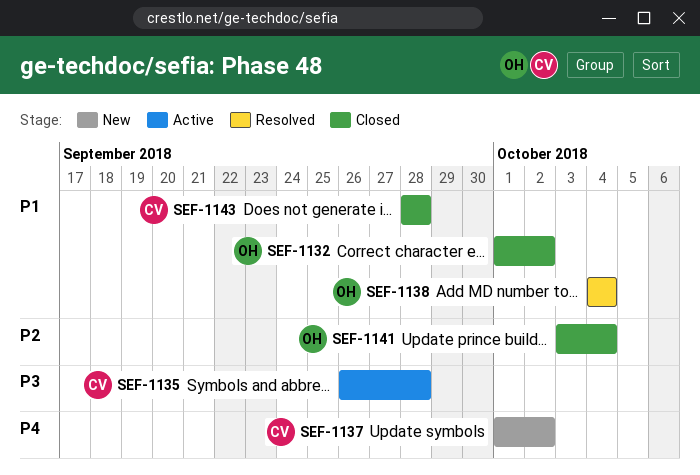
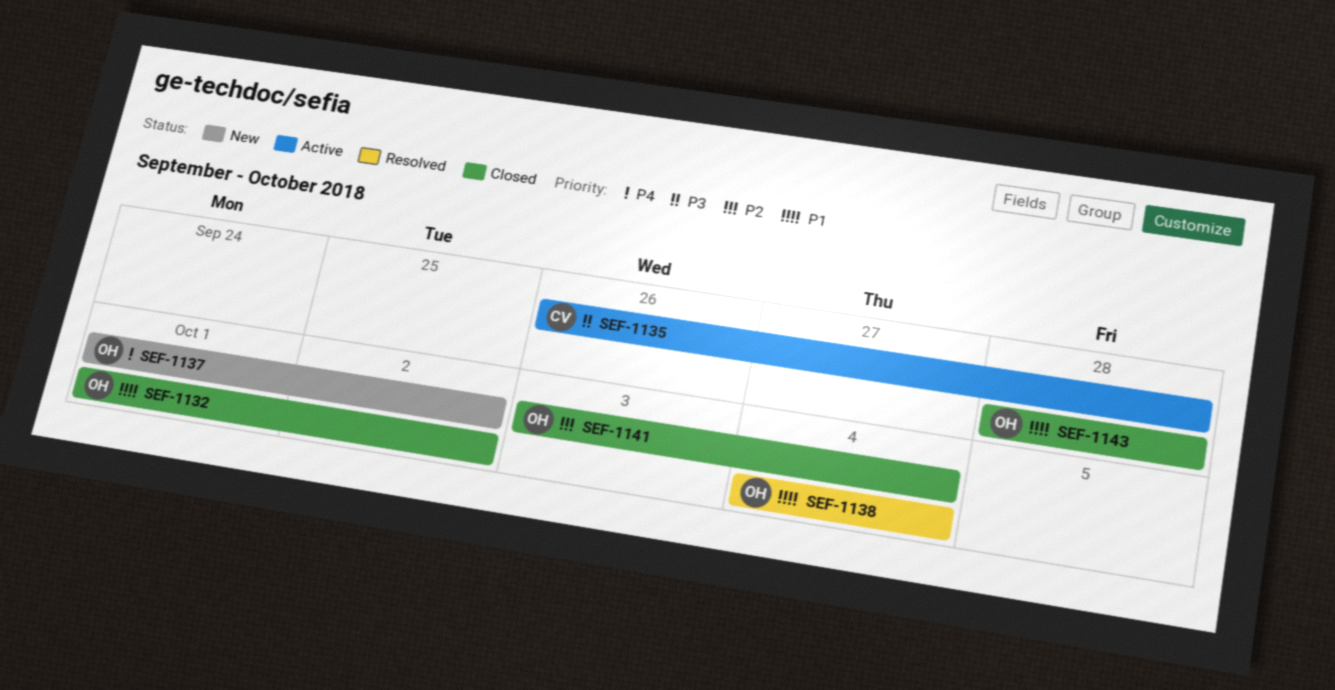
SEF-1137, owner: CV -> OH
SEF-1143, owner: CV -> OH

